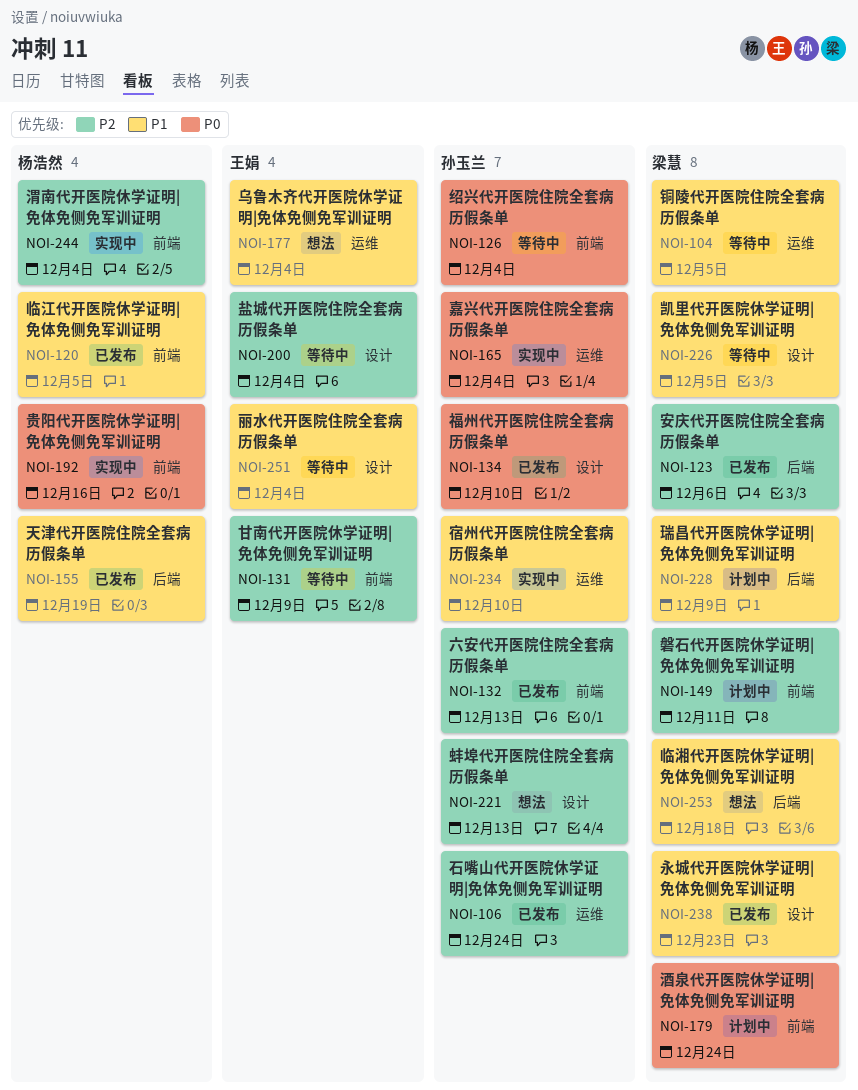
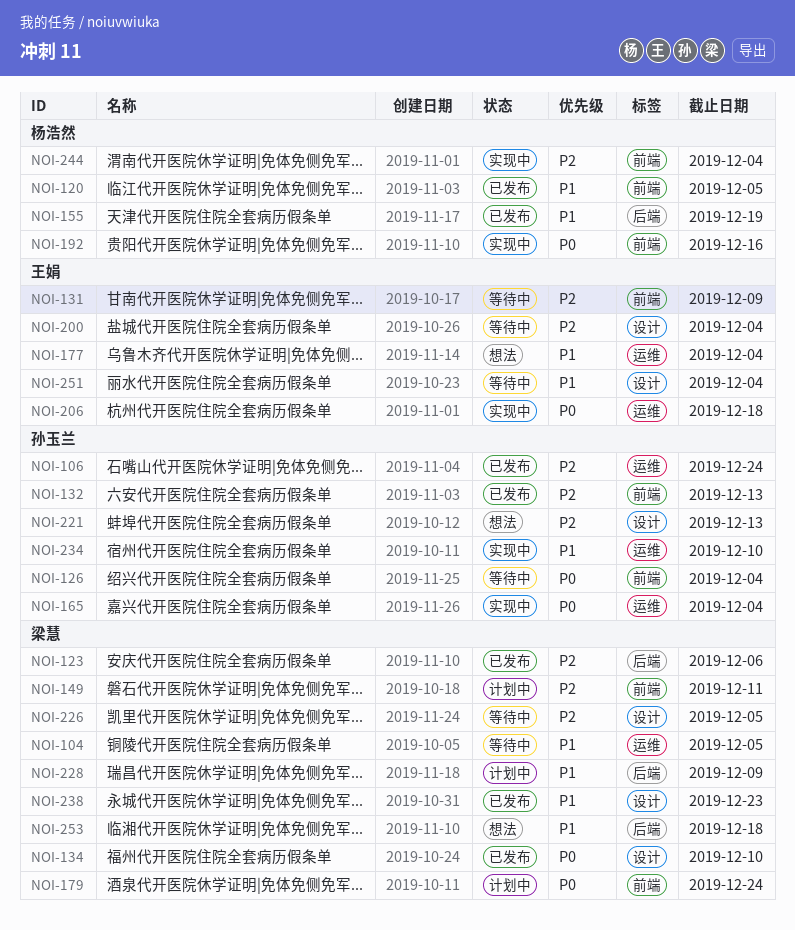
NOI-134, owner: 孙玉兰 -> 梁慧
NOI-206: none -> present
NOI-226, priority: P1 -> P2

